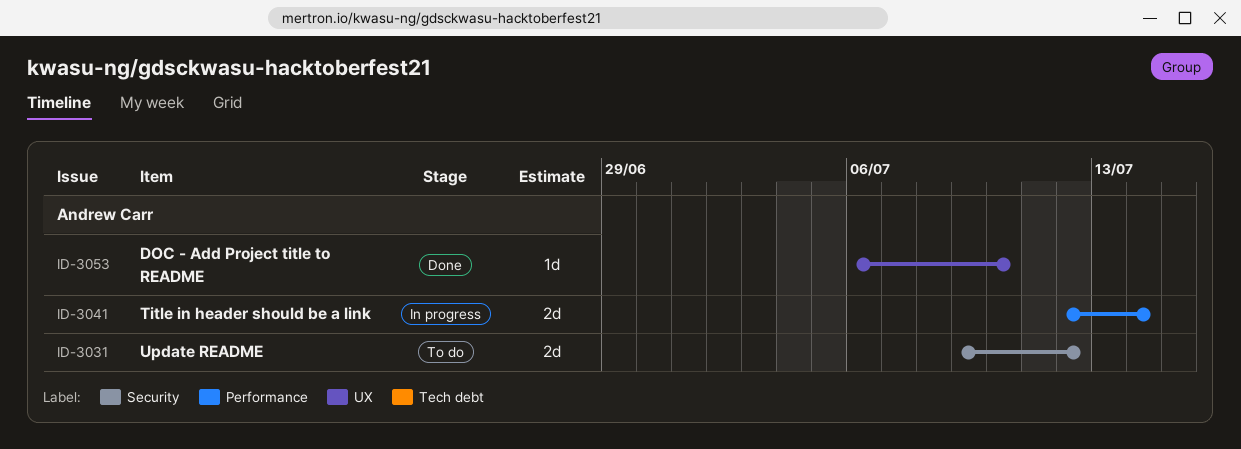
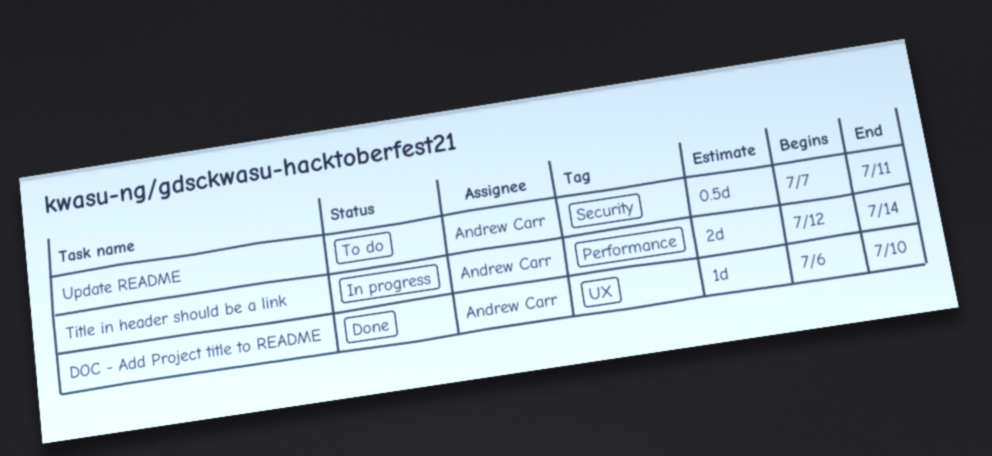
Update README, estimate: 2d -> 0.5d
Update README, start: Jul 9 -> Jul 7
Update README, due: Jul 12 -> Jul 11

